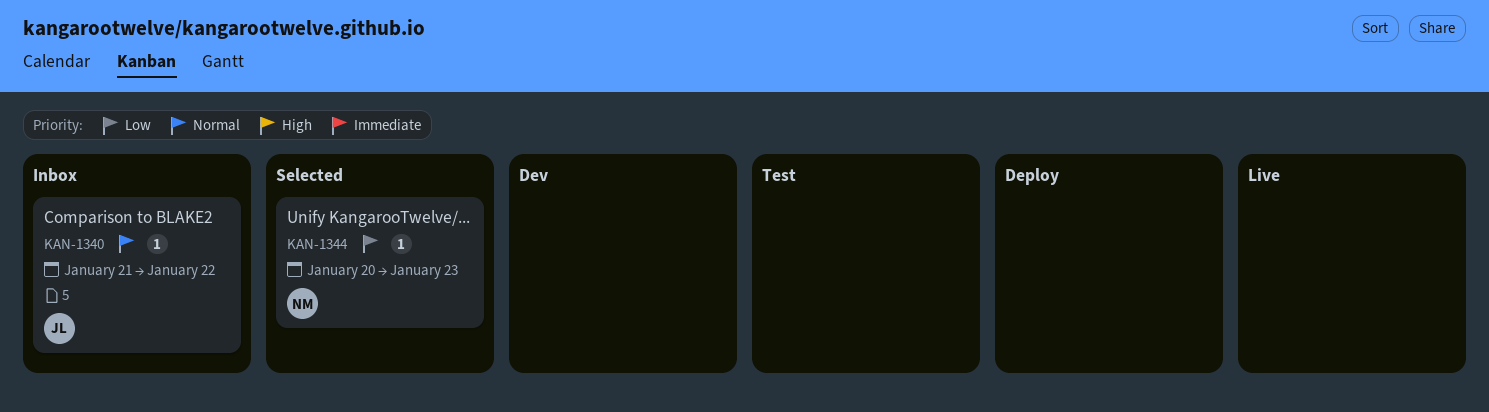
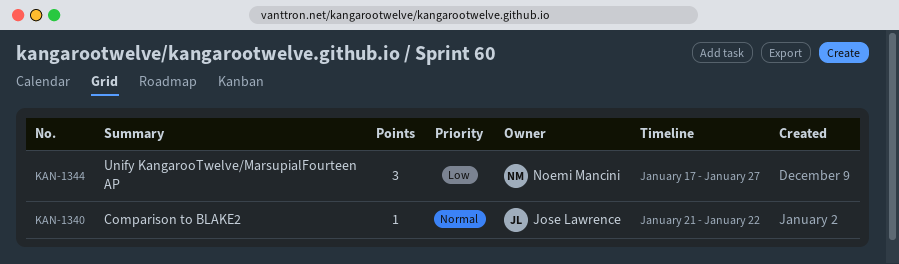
KAN-1344, estimate: 1 -> 3
KAN-1344, start: Jan 20 -> Jan 17
KAN-1344, due: Jan 23 -> Jan 27

